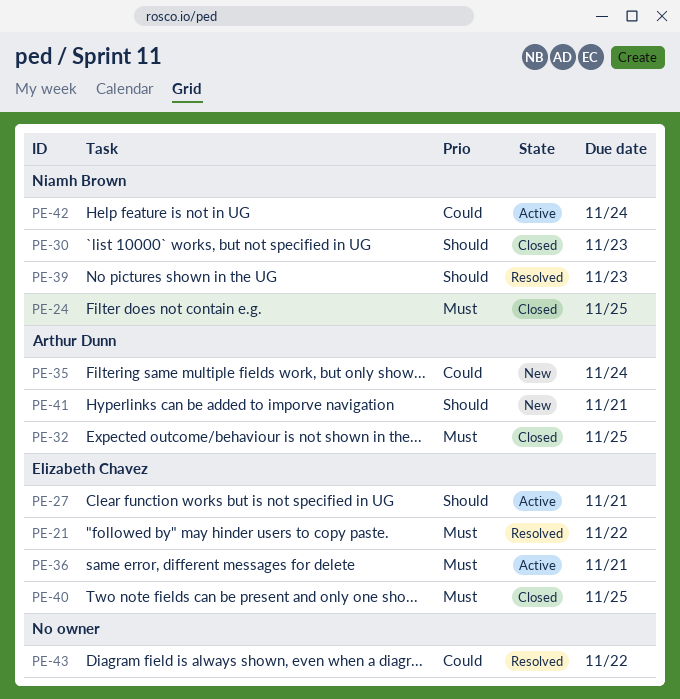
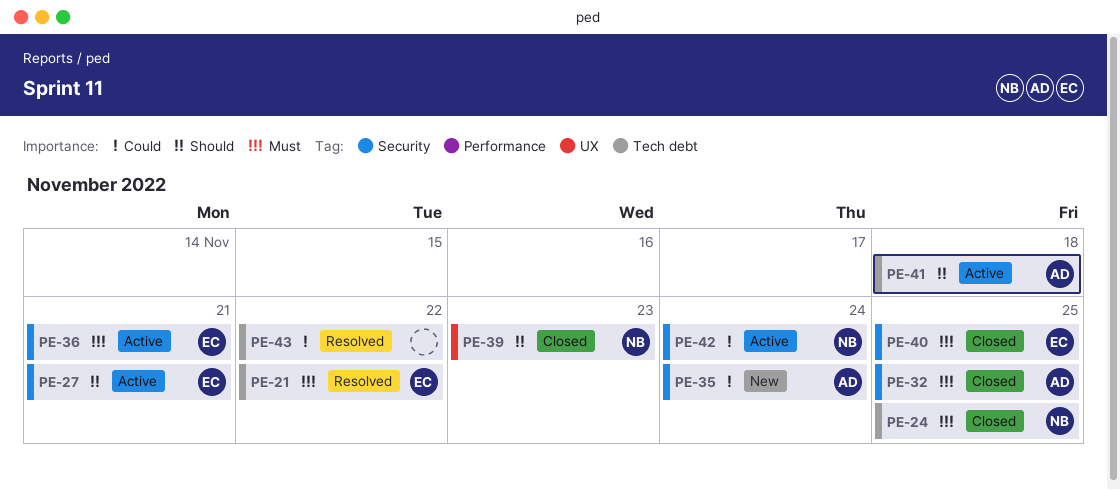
PE-30: present -> none
PE-39, status: Resolved -> Closed
PE-41, status: New -> Active
PE-41, due: Nov 21 -> Nov 18

